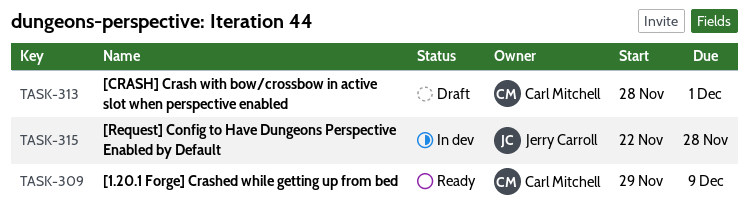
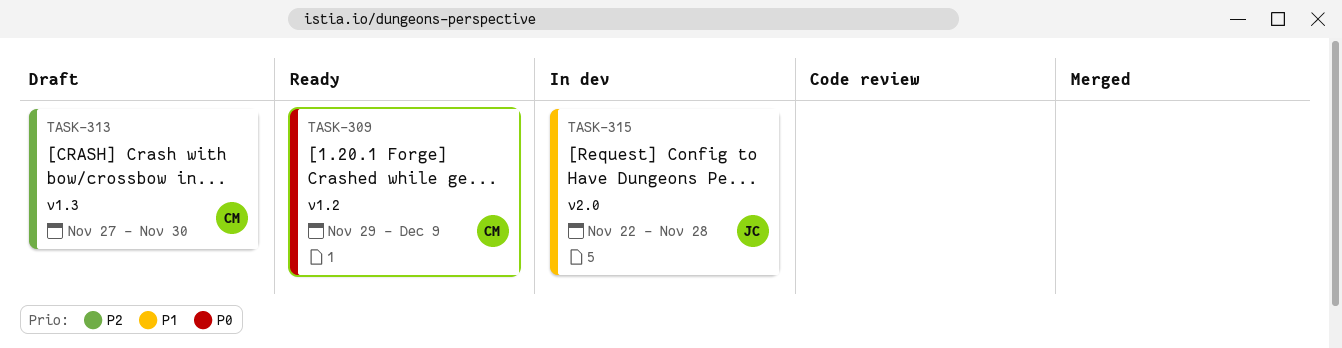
TASK-313, start: Nov 28 -> Nov 27
TASK-313, due: Dec 1 -> Nov 30

